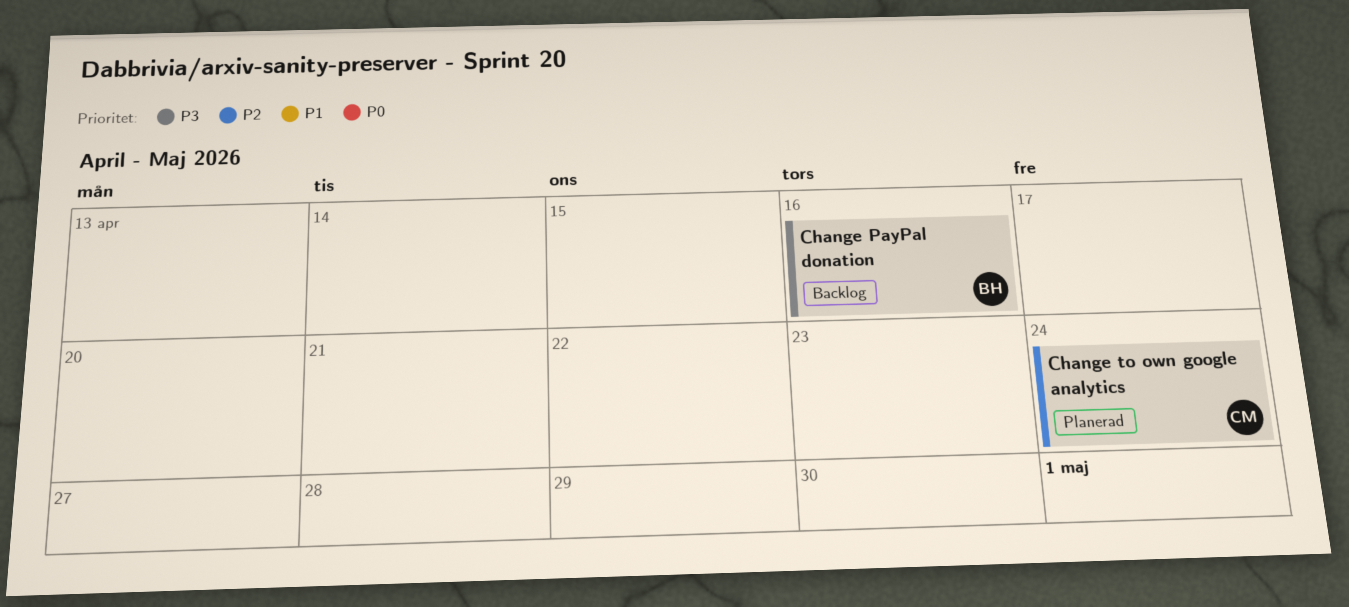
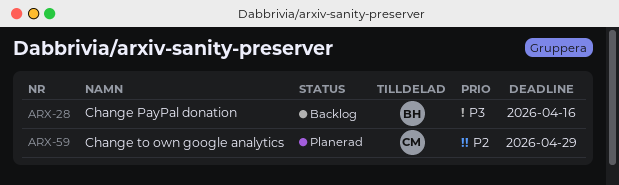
Change to own google analytics, due: Apr 24 -> Apr 29

